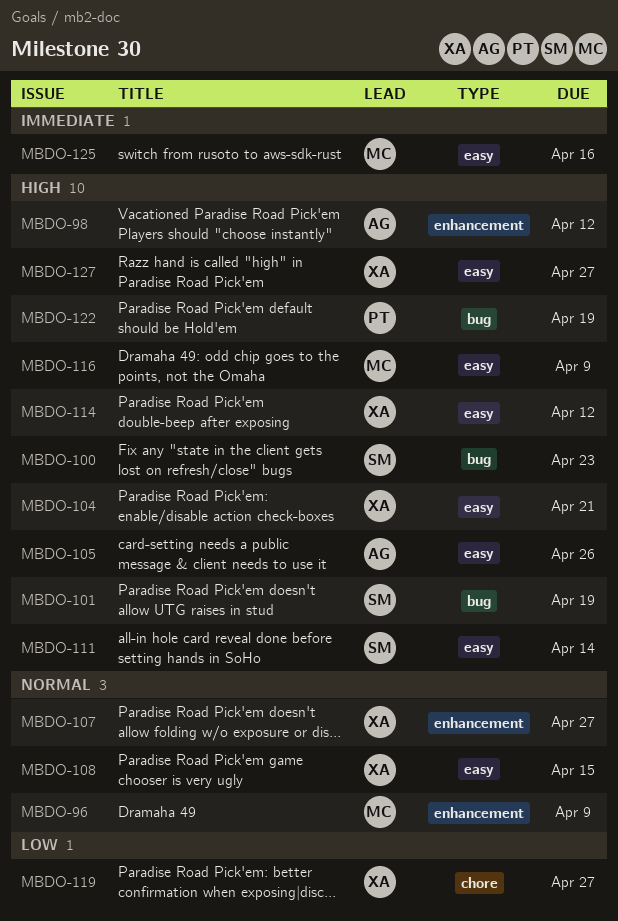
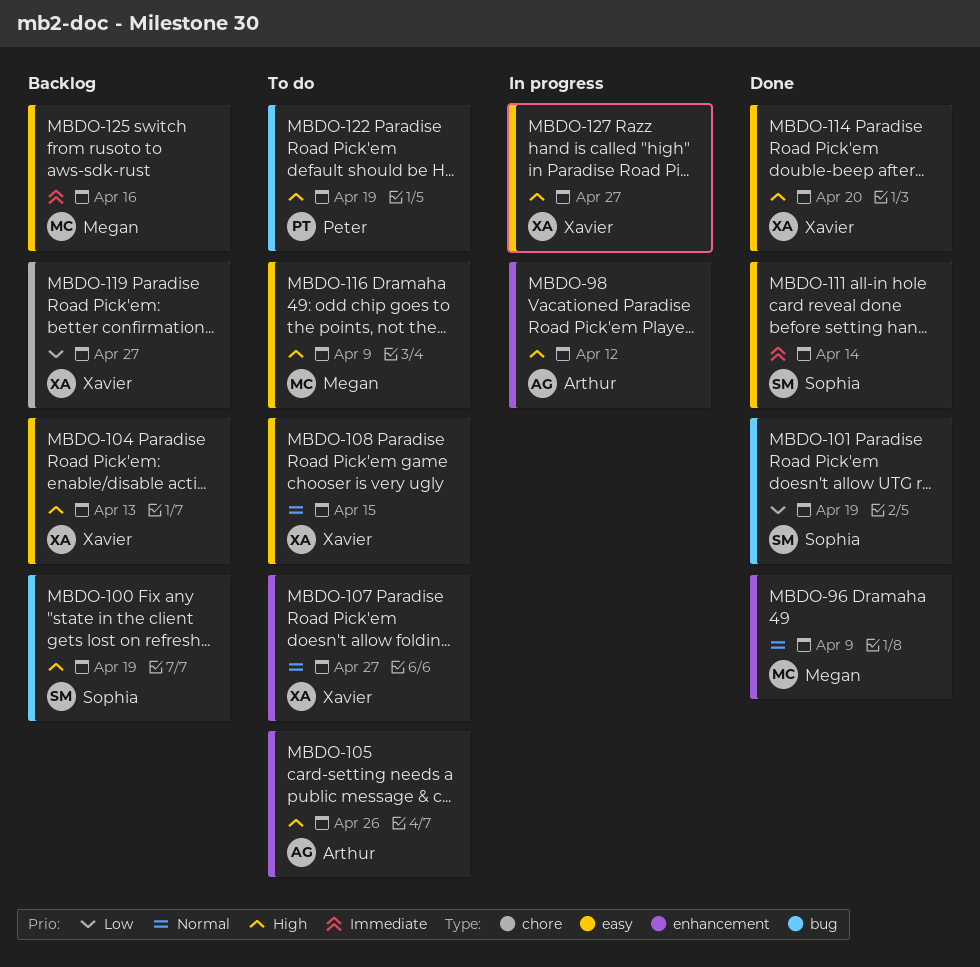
MBDO-100, due: Apr 23 -> Apr 19
MBDO-101, priority: High -> Low
MBDO-104, due: Apr 21 -> Apr 13
MBDO-105, label: easy -> enhancement
MBDO-111, priority: High -> Immediate
MBDO-114, due: Apr 12 -> Apr 20

